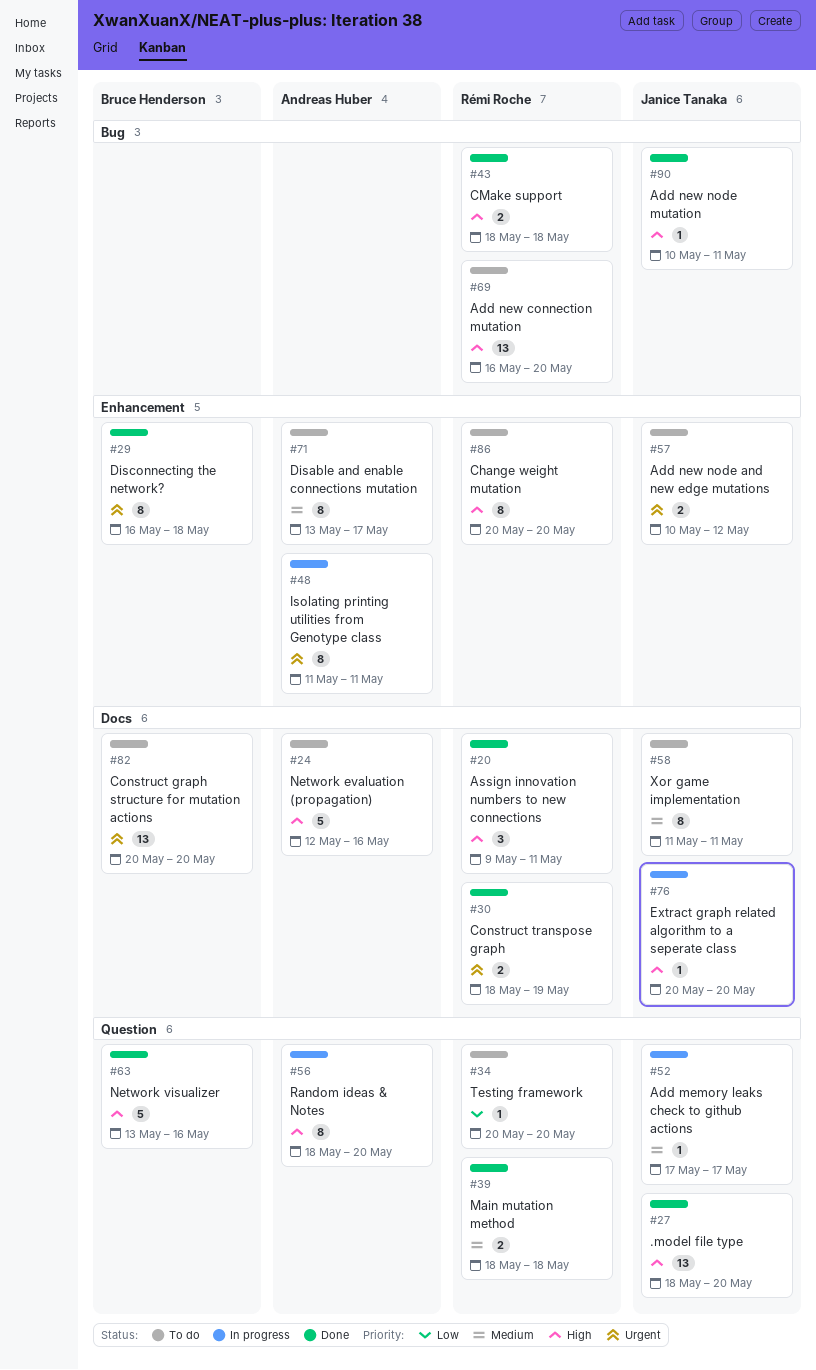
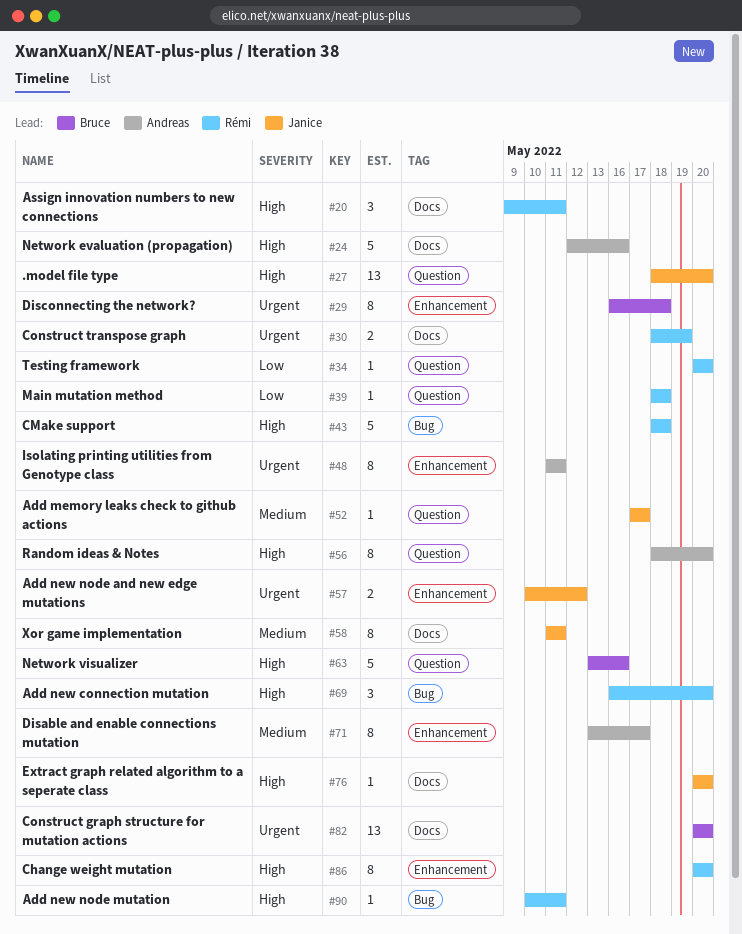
#39, priority: Medium -> Low
#39, estimate: 2 -> 1
#43, estimate: 2 -> 5
#69, estimate: 13 -> 3
#90, owner: Janice Tanaka -> Rémi Roche

